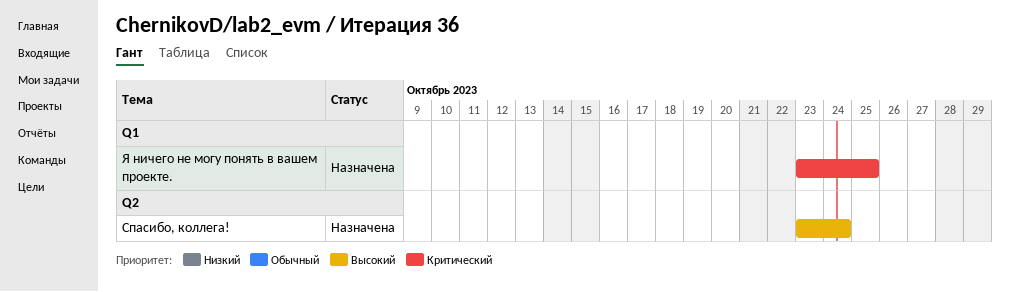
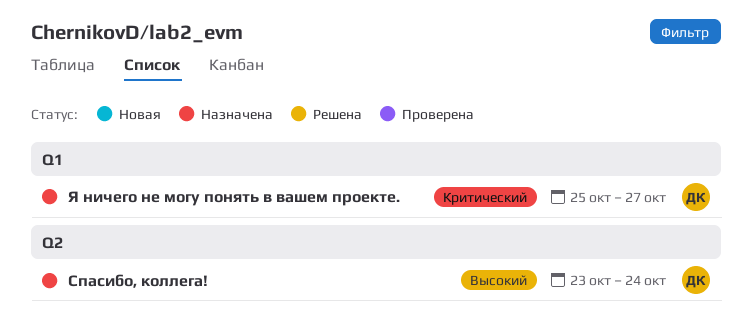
Я ничего не могу понять в вашем проекте., start: Oct 23 -> Oct 25
Я ничего не могу понять в вашем проекте., due: Oct 25 -> Oct 27

